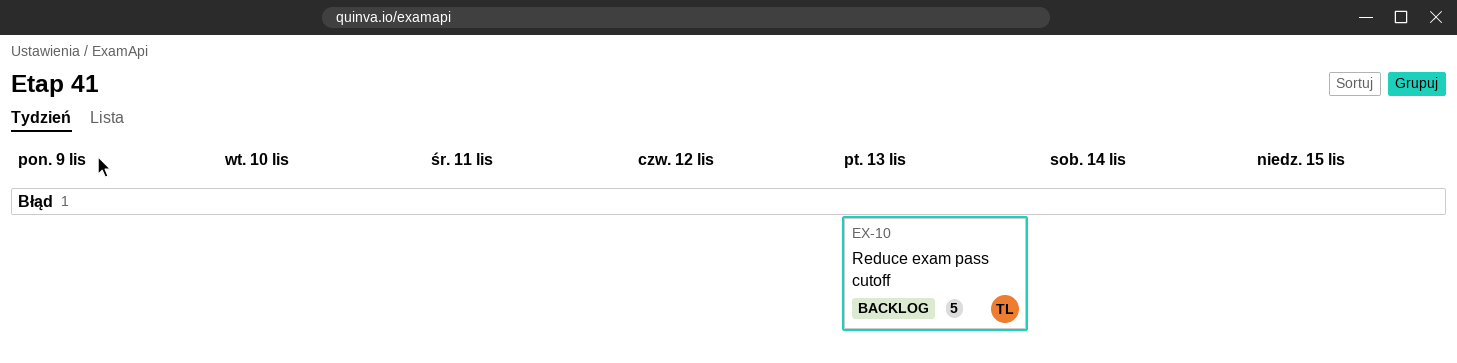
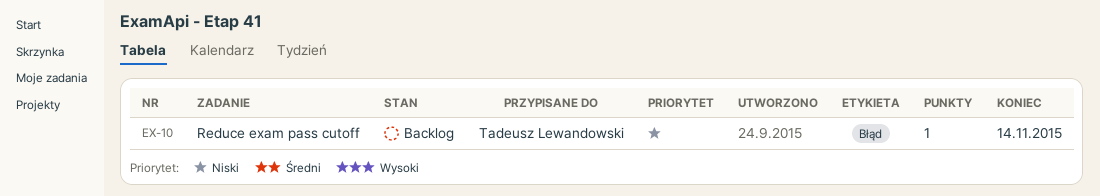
EX-10, estimate: 5 -> 1
EX-10, due: Nov 13 -> Nov 14

